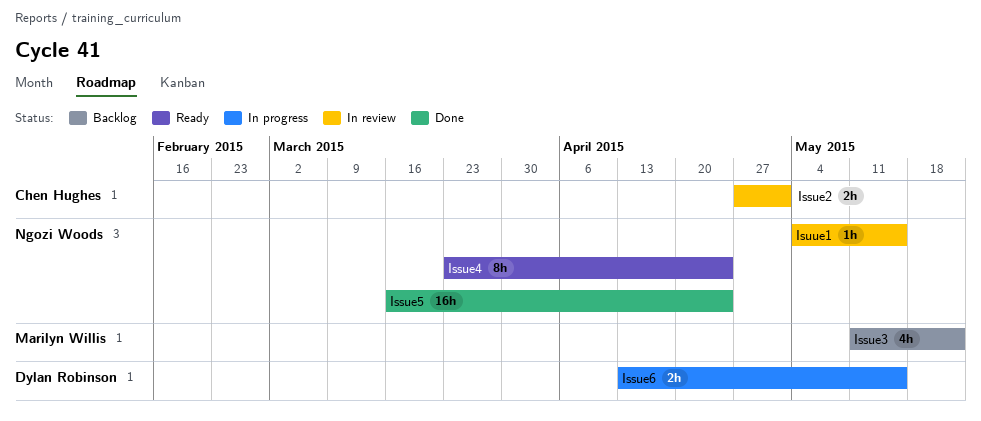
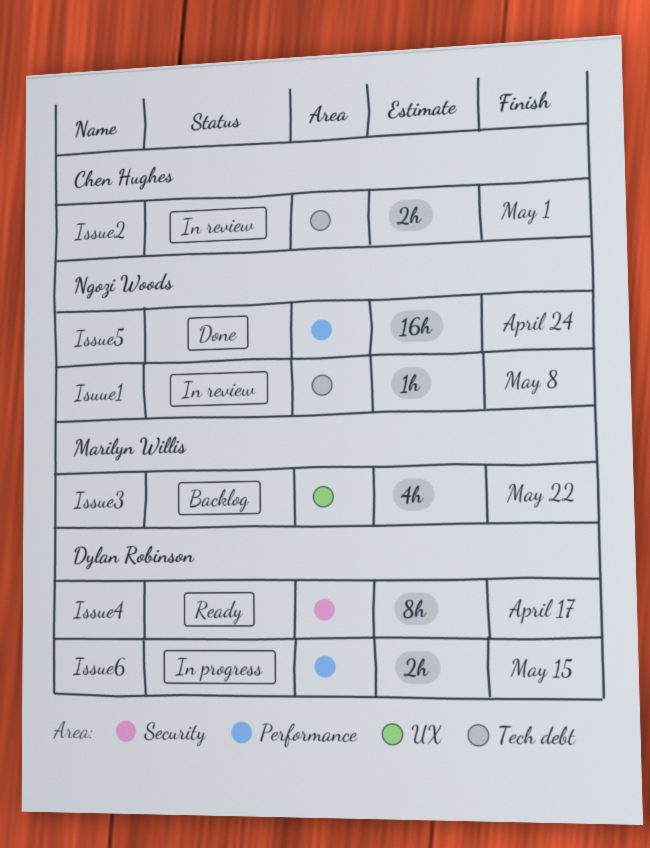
Issue4, owner: Ngozi Woods -> Dylan Robinson
Issue4, due: Apr 24 -> Apr 17
Isuue1, due: May 15 -> May 8

